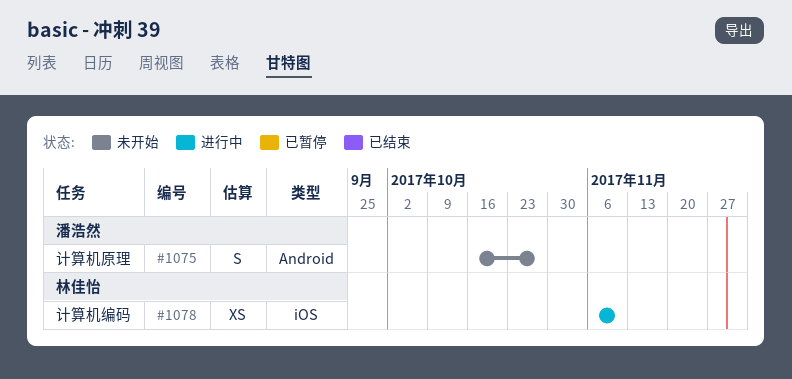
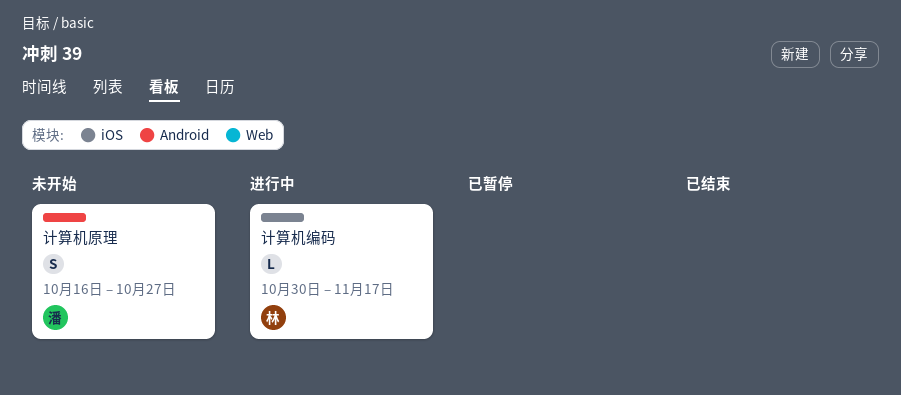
计算机编码, estimate: XS -> L
计算机编码, start: Nov 6 -> Oct 30
计算机编码, due: Nov 10 -> Nov 17

